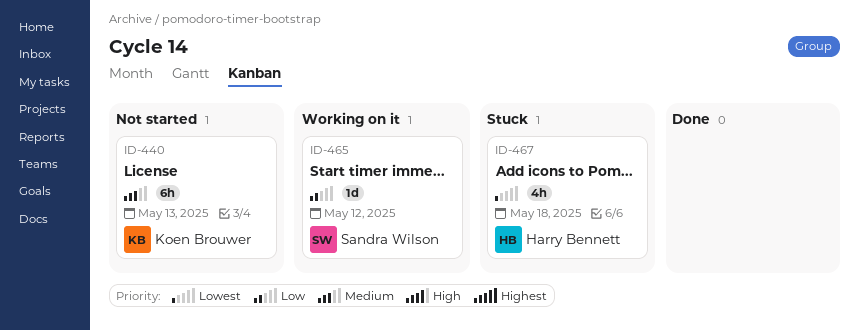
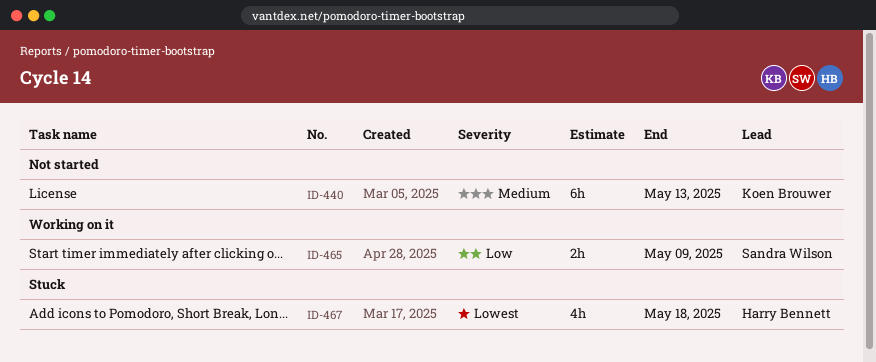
ID-465, estimate: 1d -> 2h
ID-465, due: May 12 -> May 9

